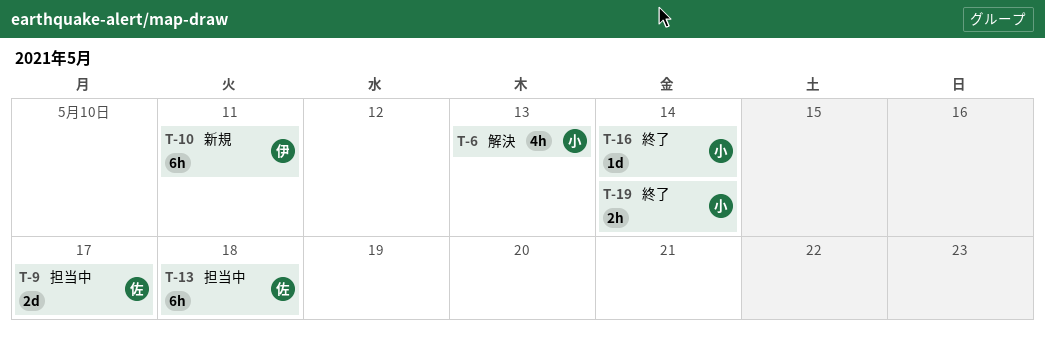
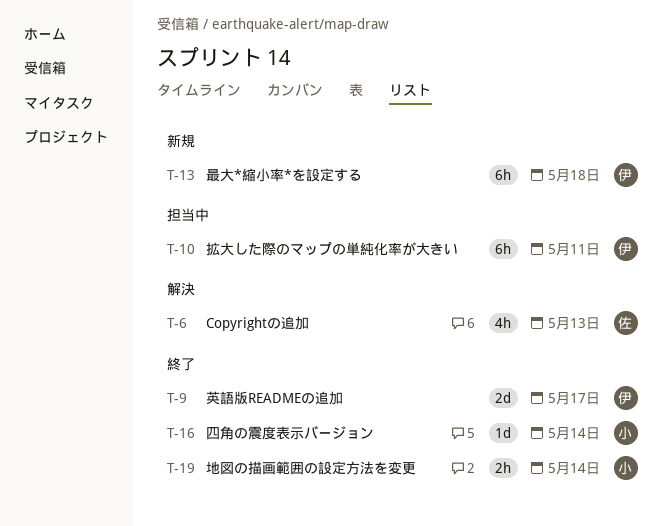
T-6, owner: 小 -> 佐
T-9, status: 担当中 -> 終了
T-9, owner: 佐 -> 伊
T-10, status: 新規 -> 担当中
T-13, status: 担当中 -> 新規
T-13, owner: 佐 -> 伊

